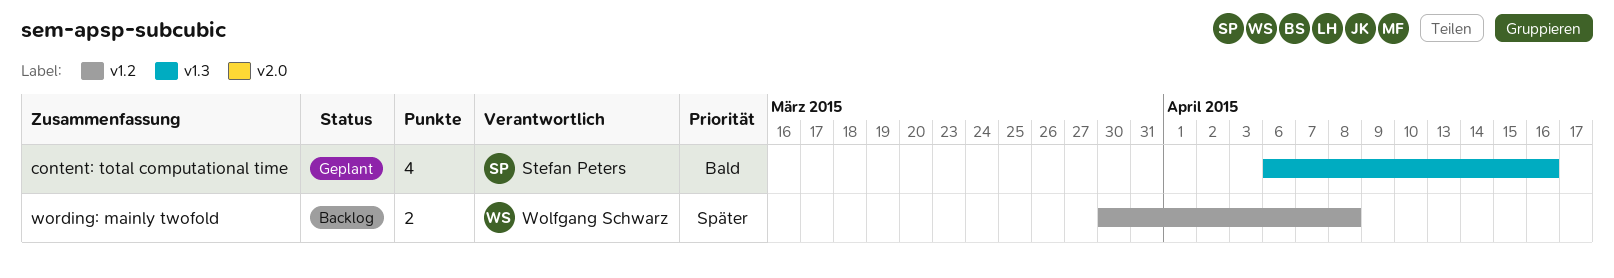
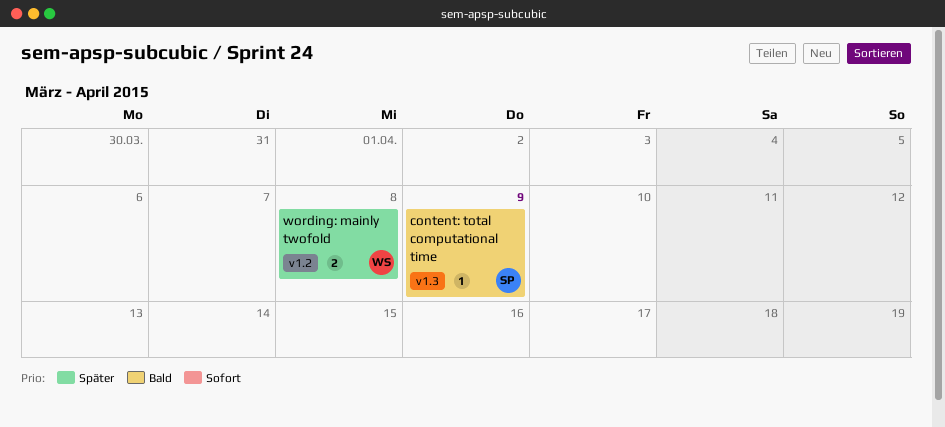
content: total computational time, estimate: 4 -> 1
content: total computational time, due: Apr 16 -> Apr 9

